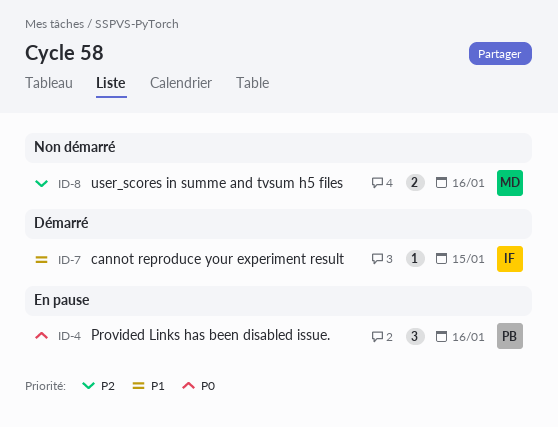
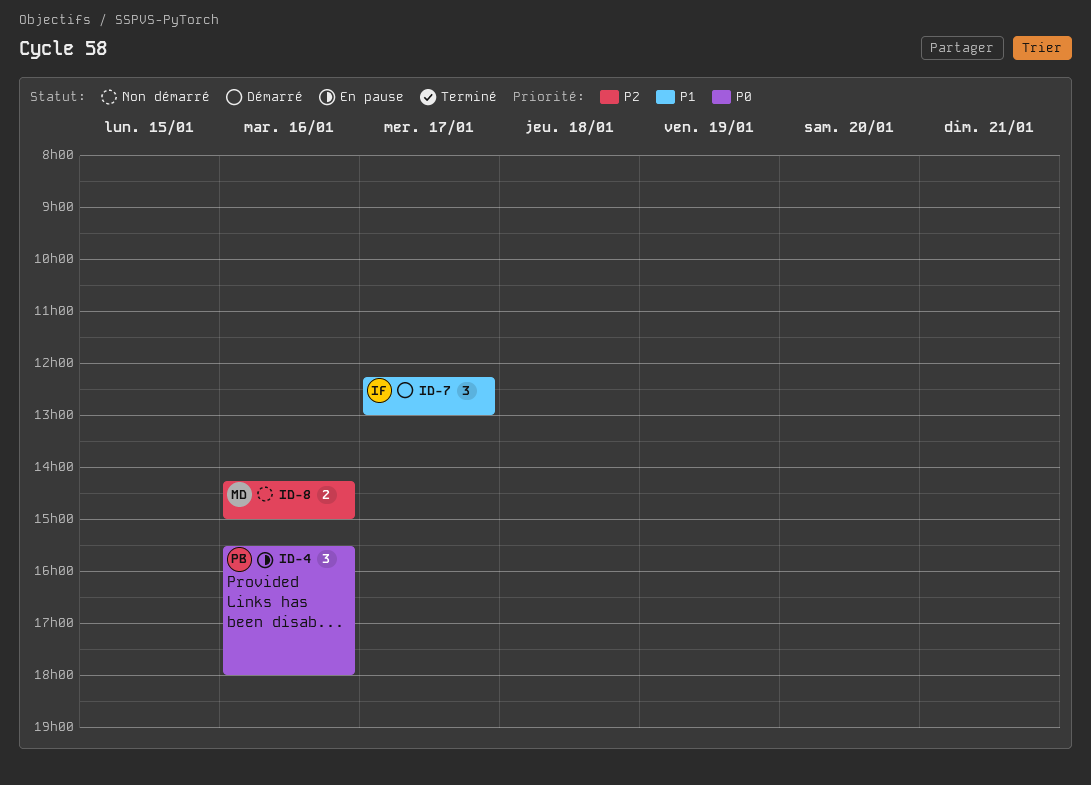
ID-7, estimate: 1 -> 3
ID-7, day: Jan 15 -> Jan 17

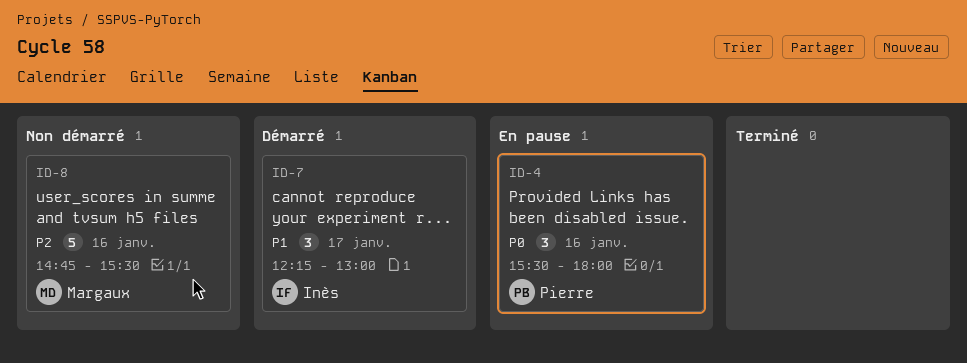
ID-8, estimate: 2 -> 5
ID-8, begins: 14:15 -> 14:45
ID-8, ends: 15:00 -> 15:30

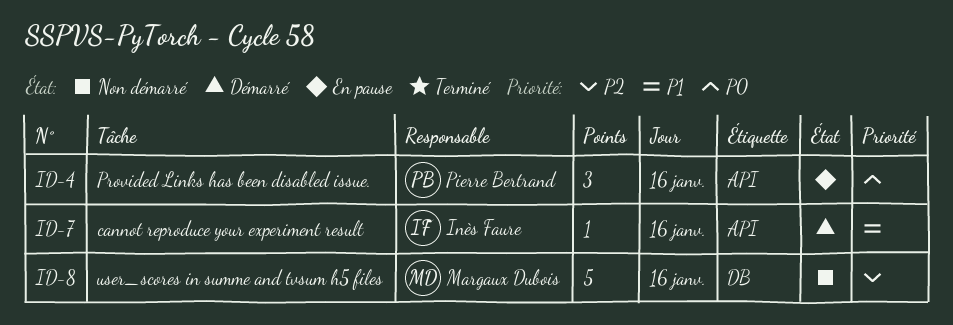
ID-7, estimate: 3 -> 1
ID-7, day: Jan 17 -> Jan 16

